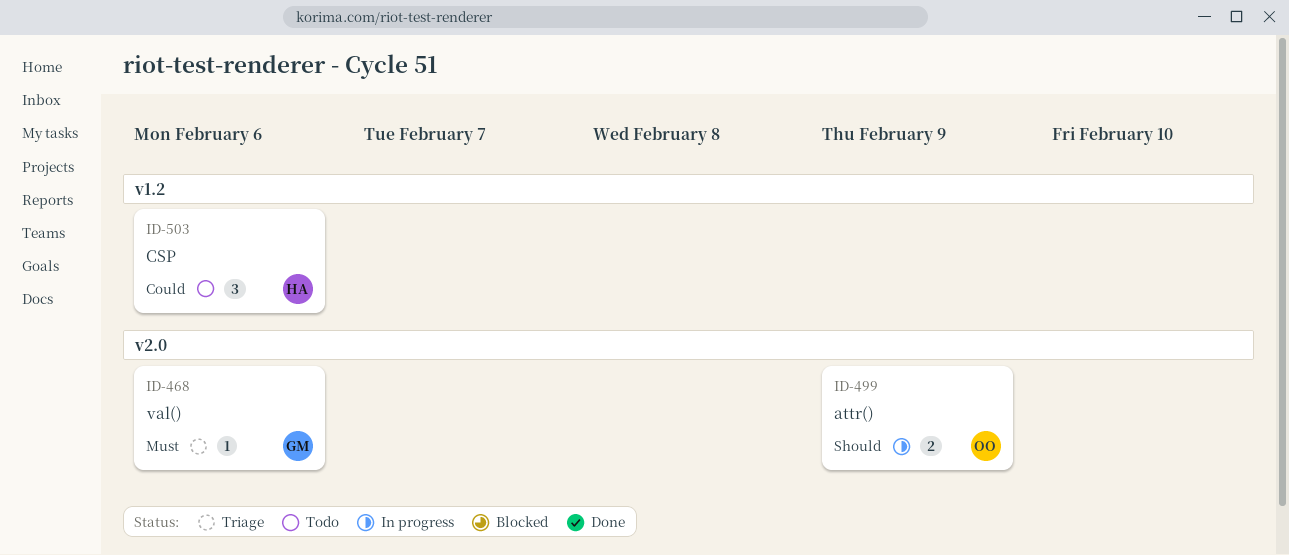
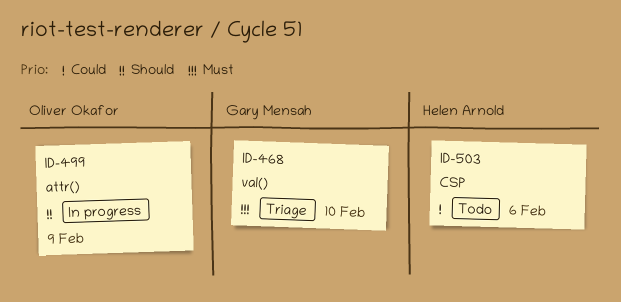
ID-468, due: Feb 6 -> Feb 10

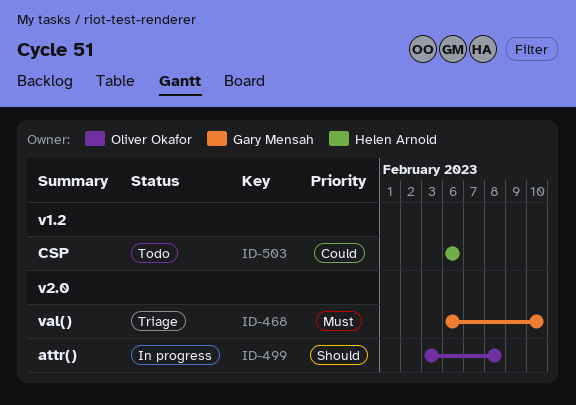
ID-499, due: Feb 9 -> Feb 8

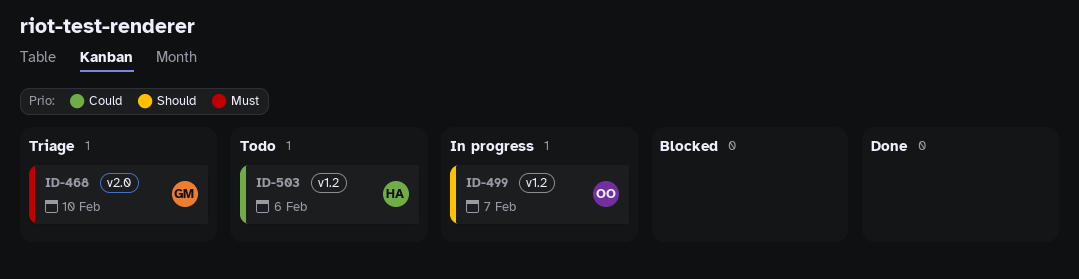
ID-499, label: v2.0 -> v1.2
ID-499, due: Feb 8 -> Feb 7

